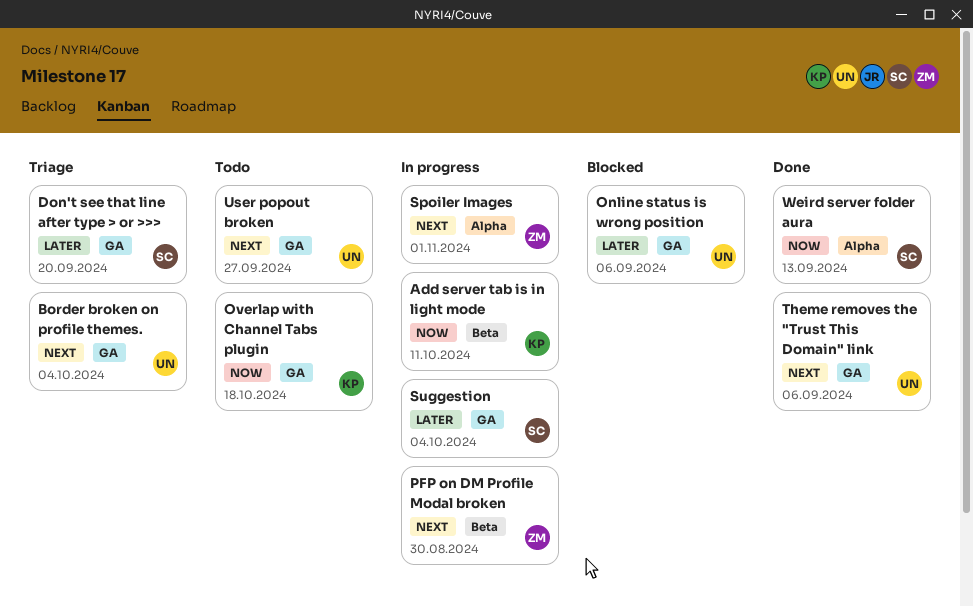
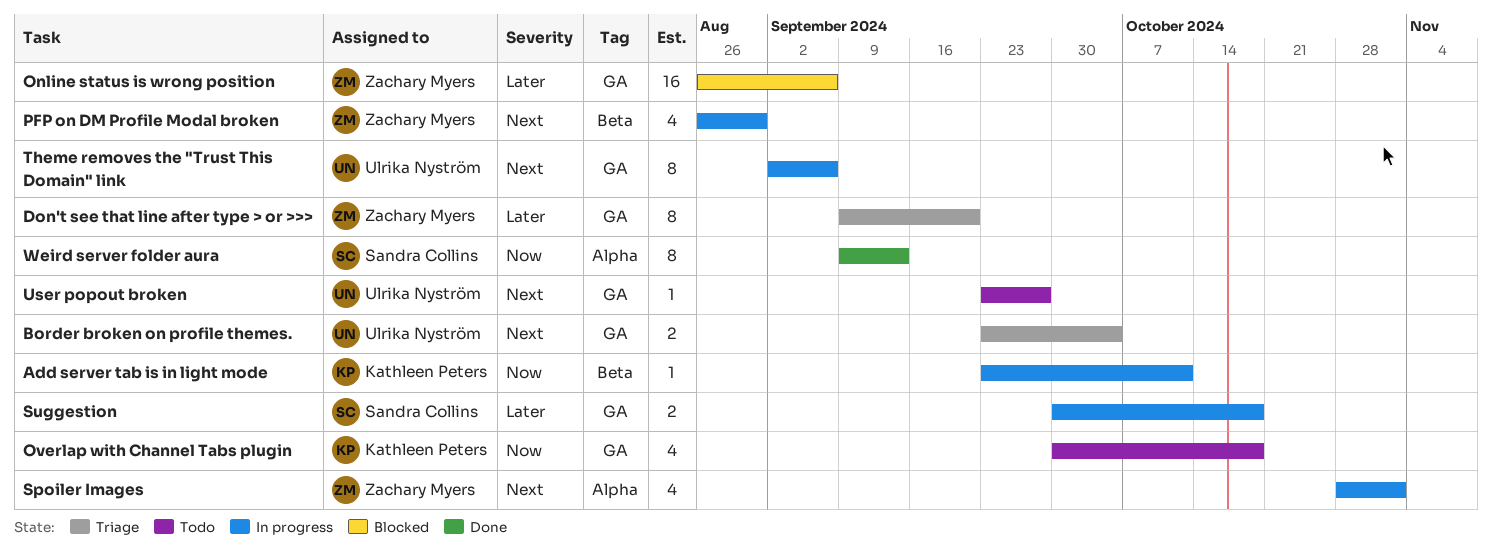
Don't see that line after type > or >>>, owner: Sandra Collins -> Zachary Myers
Online status is wrong position, owner: Ulrika Nyström -> Zachary Myers
Suggestion, due: Oct 4 -> Oct 18
Theme removes the "Trust This Domain" link, status: Done -> In progress

